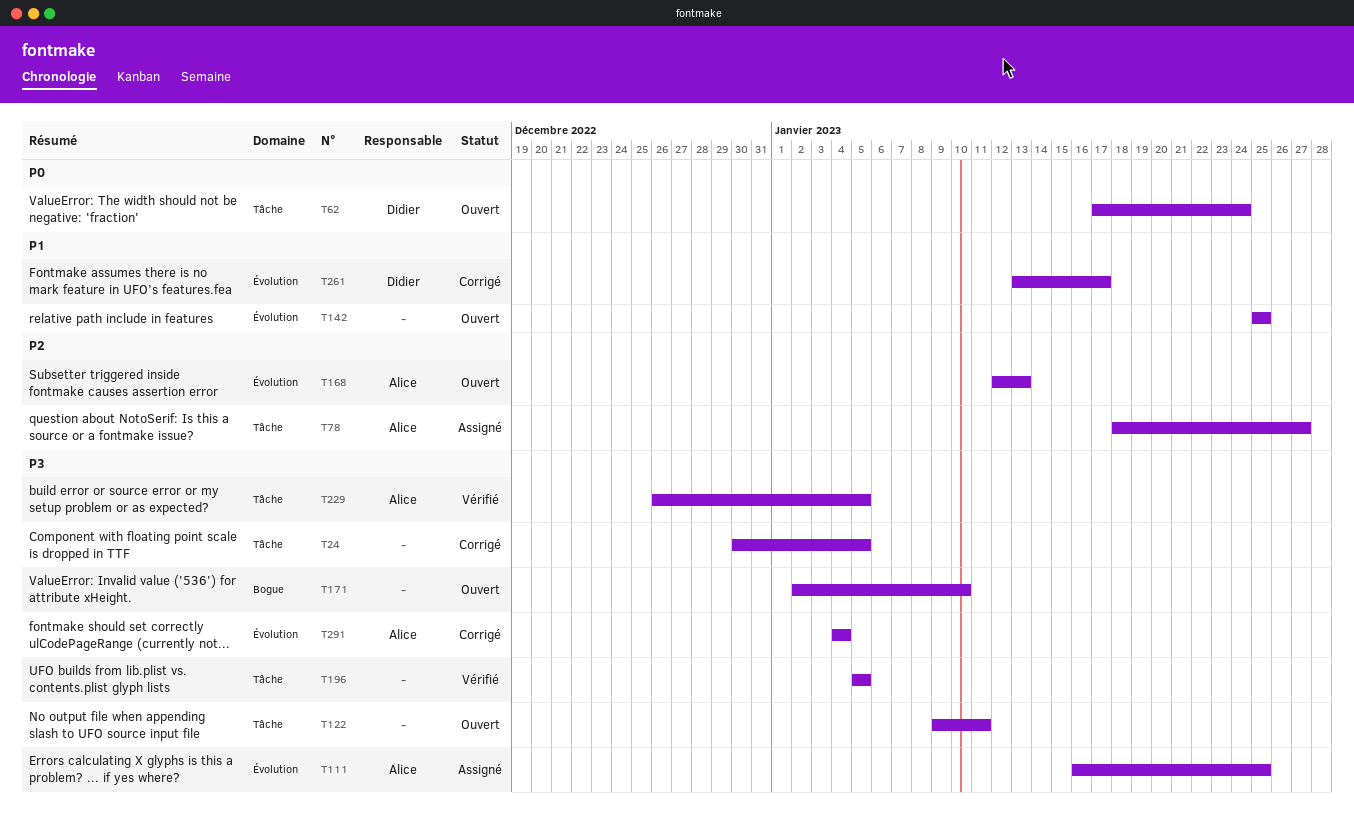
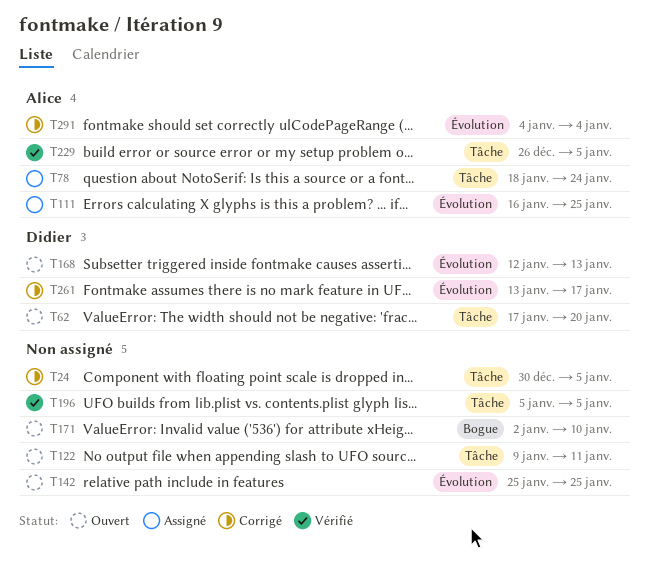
T62, due: Jan 24 -> Jan 20
T78, due: Jan 27 -> Jan 24
T168, owner: Alice -> Didier

